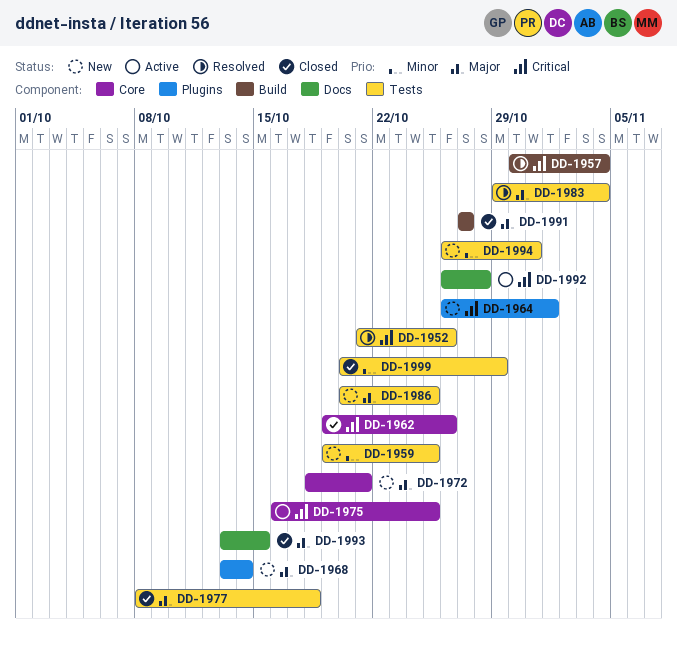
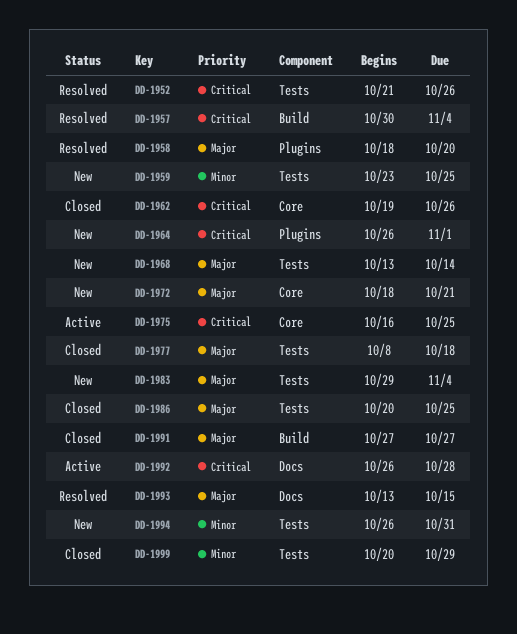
DD-1958: none -> present
DD-1959, start: Oct 19 -> Oct 23
DD-1968, label: Plugins -> Tests
DD-1983, status: Resolved -> New
DD-1986, status: New -> Closed
DD-1993, status: Closed -> Resolved

